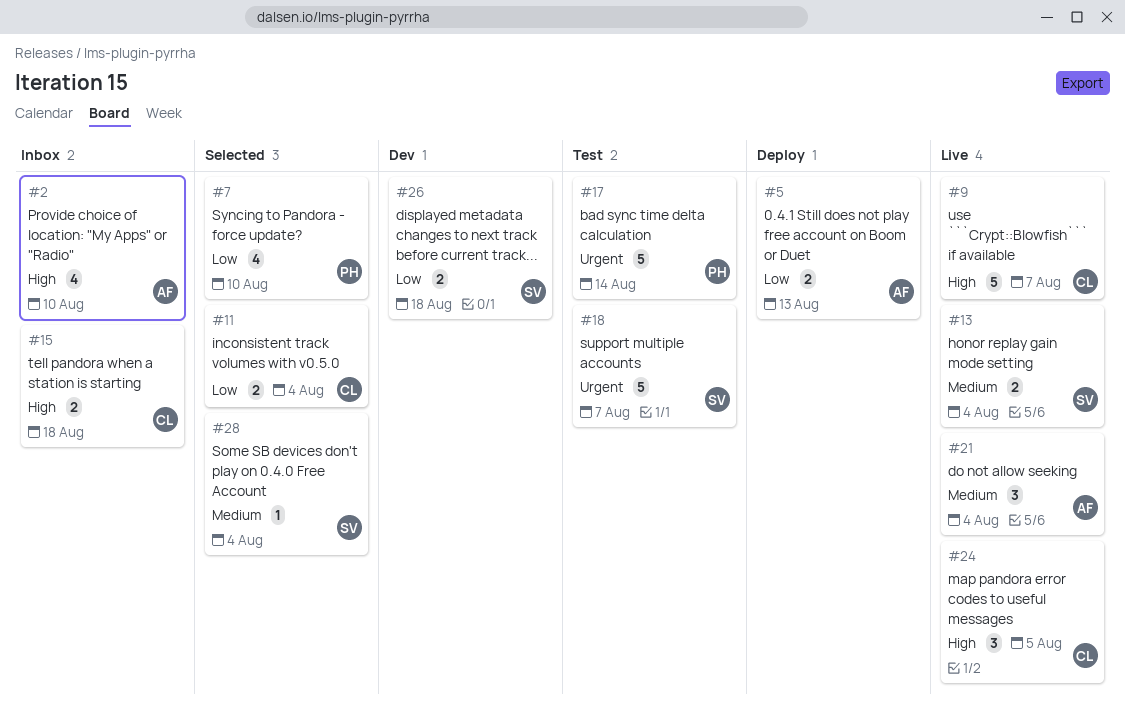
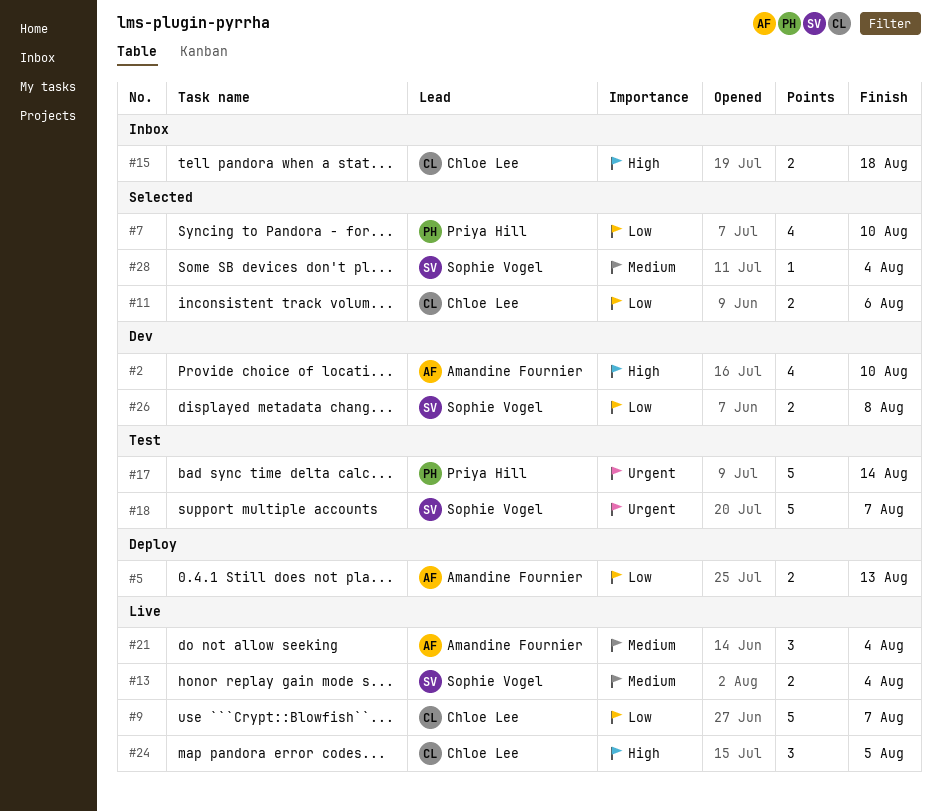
#2, status: Inbox -> Dev
#9, priority: High -> Low
#11, due: Aug 4 -> Aug 6
#26, due: Aug 18 -> Aug 8

